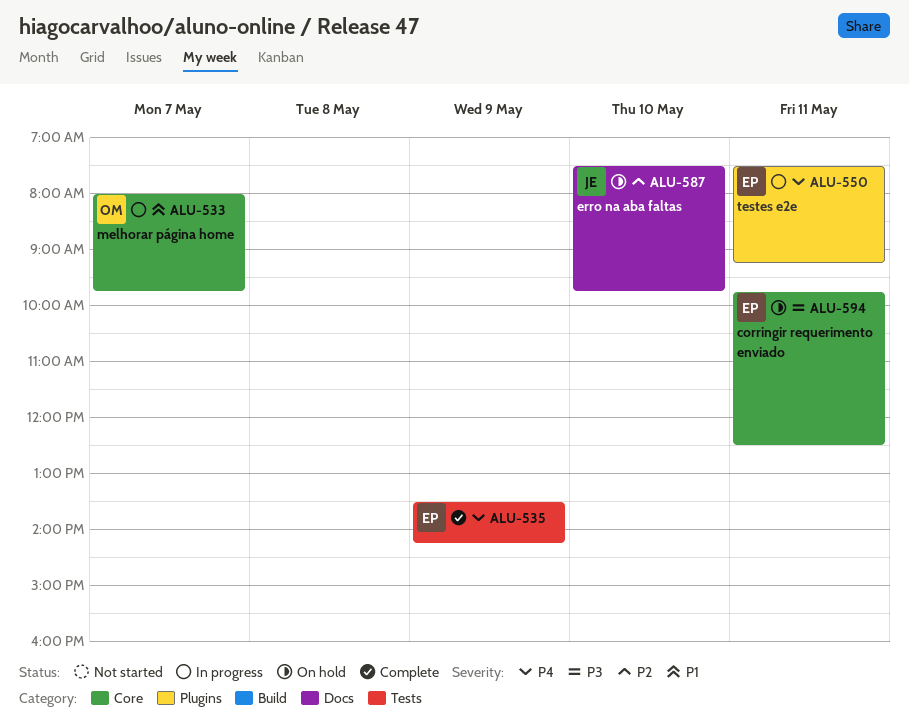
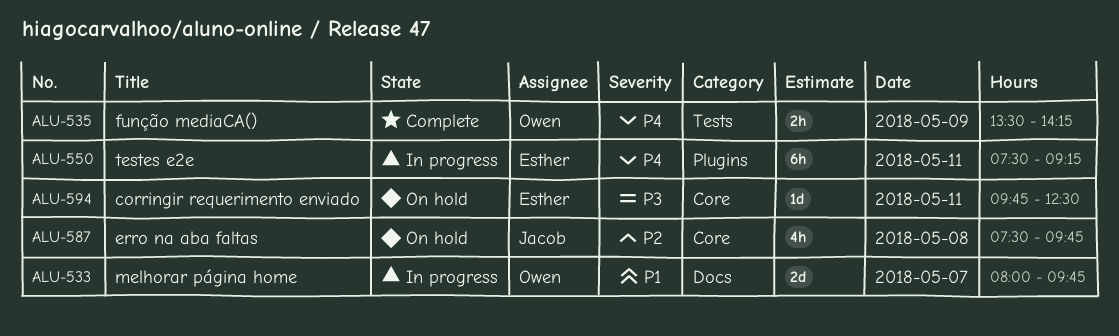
ALU-533, label: Core -> Docs
ALU-535, owner: Esther -> Owen
ALU-587, label: Docs -> Core
ALU-587, day: May 10 -> May 8

